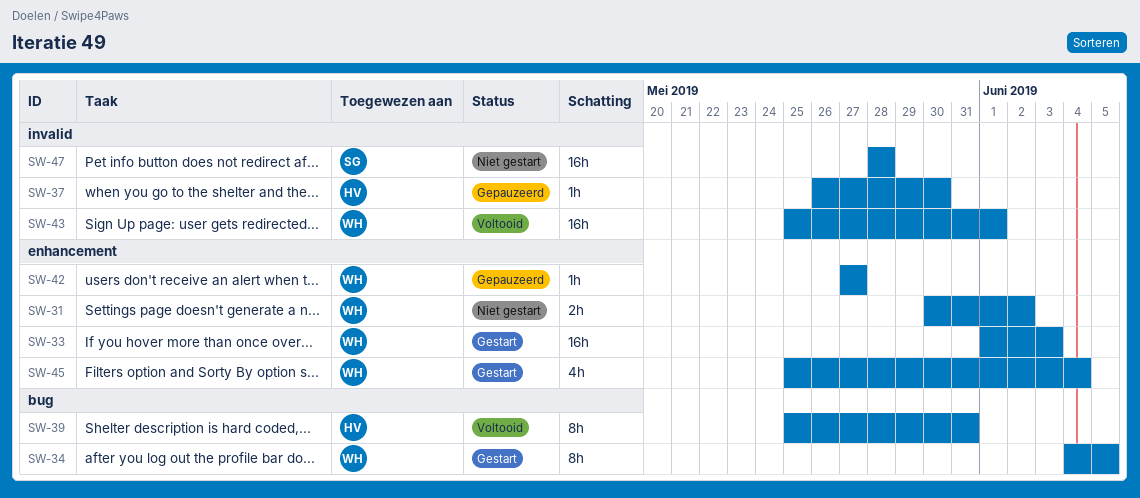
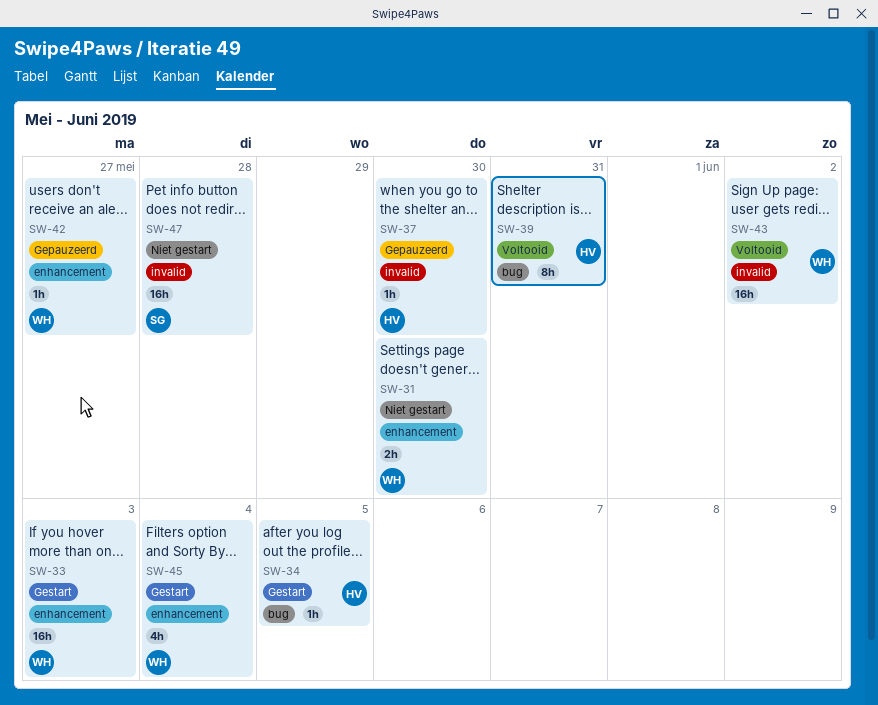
SW-31, due: Jun 2 -> May 30
SW-34, owner: WH -> HV
SW-34, estimate: 8h -> 1h
SW-43, due: Jun 1 -> Jun 2

